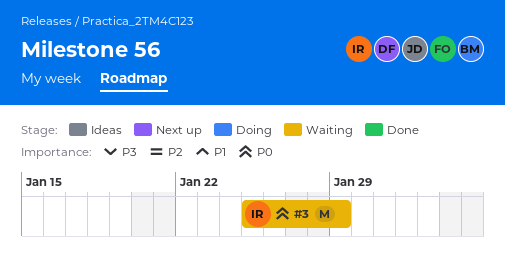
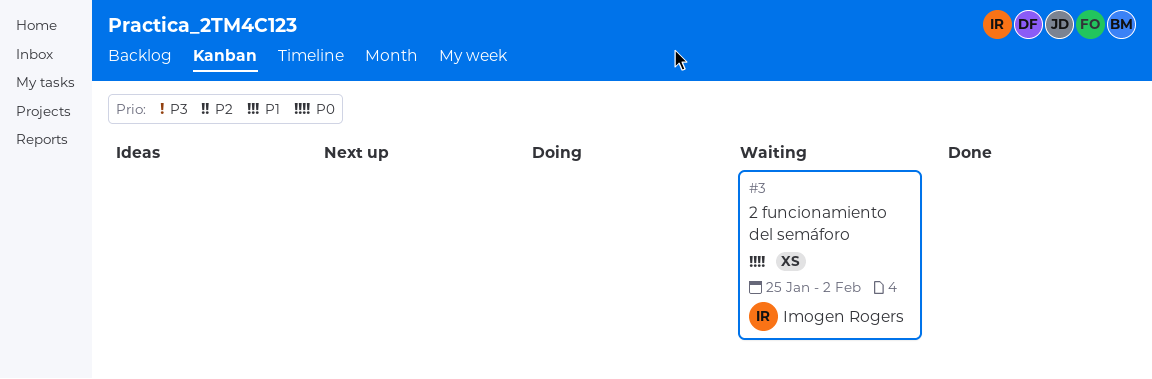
#3, estimate: M -> XS
#3, due: Jan 29 -> Feb 2

